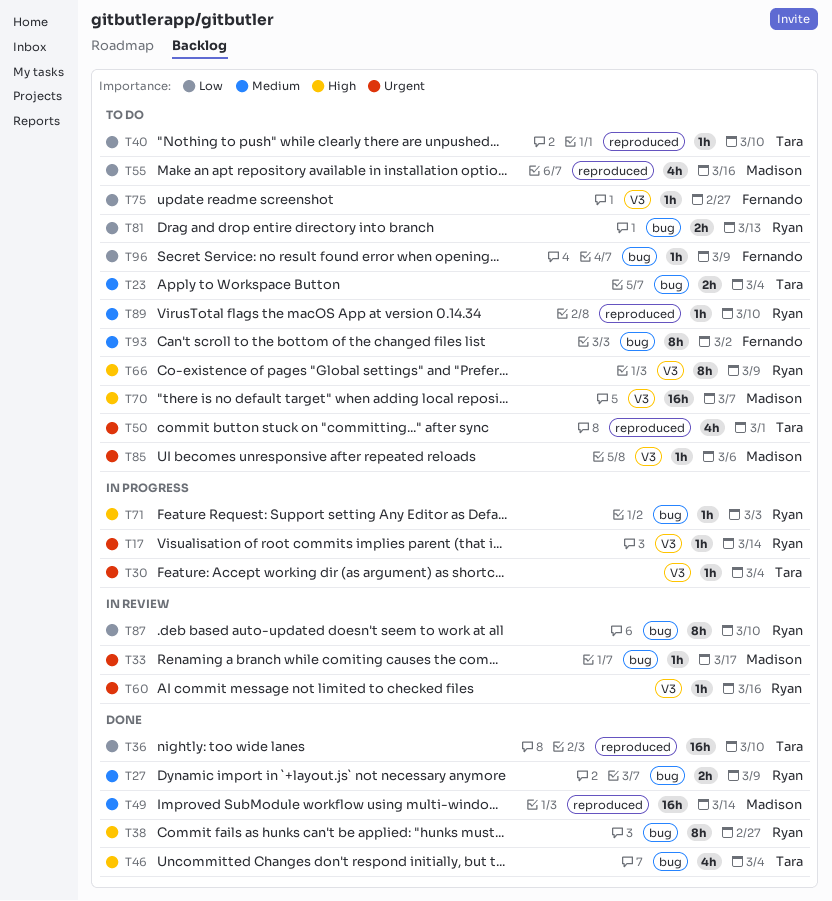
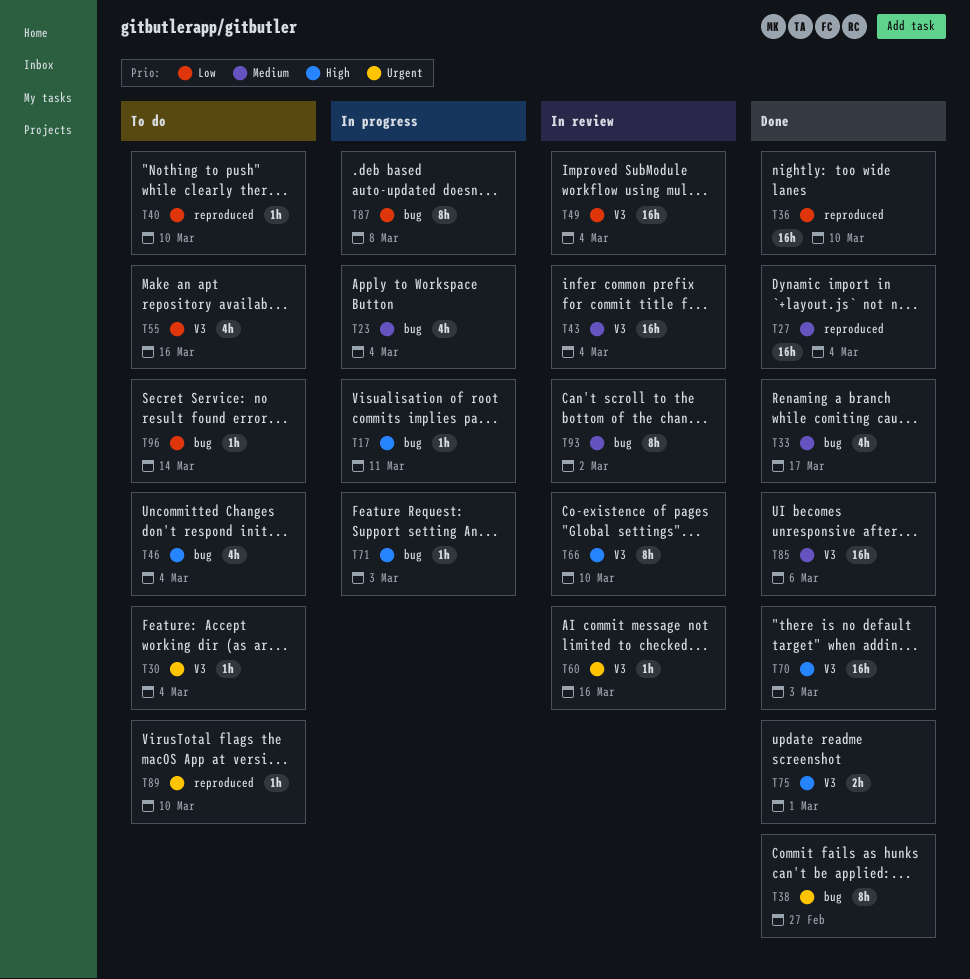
T17, priority: Urgent -> High
T17, label: V3 -> bug
T17, due: Mar 14 -> Mar 11
T23, status: To do -> In progress
T23, estimate: 2h -> 4h
T27, label: bug -> reproduced
T27, estimate: 2h -> 16h
T27, due: Mar 9 -> Mar 4
T30, status: In progress -> To do
T33, status: In review -> Done
T33, priority: Urgent -> Medium
T33, estimate: 1h -> 4h
T38, priority: High -> Urgent
T43: none -> present
T46, status: Done -> To do
T49, status: Done -> In review
T49, priority: Medium -> Low
T49, label: reproduced -> V3
T49, due: Mar 14 -> Mar 4
T50: present -> none
T55, label: reproduced -> V3
T66, status: To do -> In review
T66, due: Mar 9 -> Mar 10
T70, status: To do -> Done
T70, due: Mar 7 -> Mar 3
T75, status: To do -> Done
T75, priority: Low -> High
T75, estimate: 1h -> 2h
T75, due: Feb 27 -> Mar 1
T81: present -> none
T85, status: To do -> Done
T85, priority: Urgent -> Medium
T85, estimate: 1h -> 16h
T87, status: In review -> In progress
T87, due: Mar 10 -> Mar 8
T89, priority: Medium -> Urgent
T93, status: To do -> In review
T96, due: Mar 9 -> Mar 14

